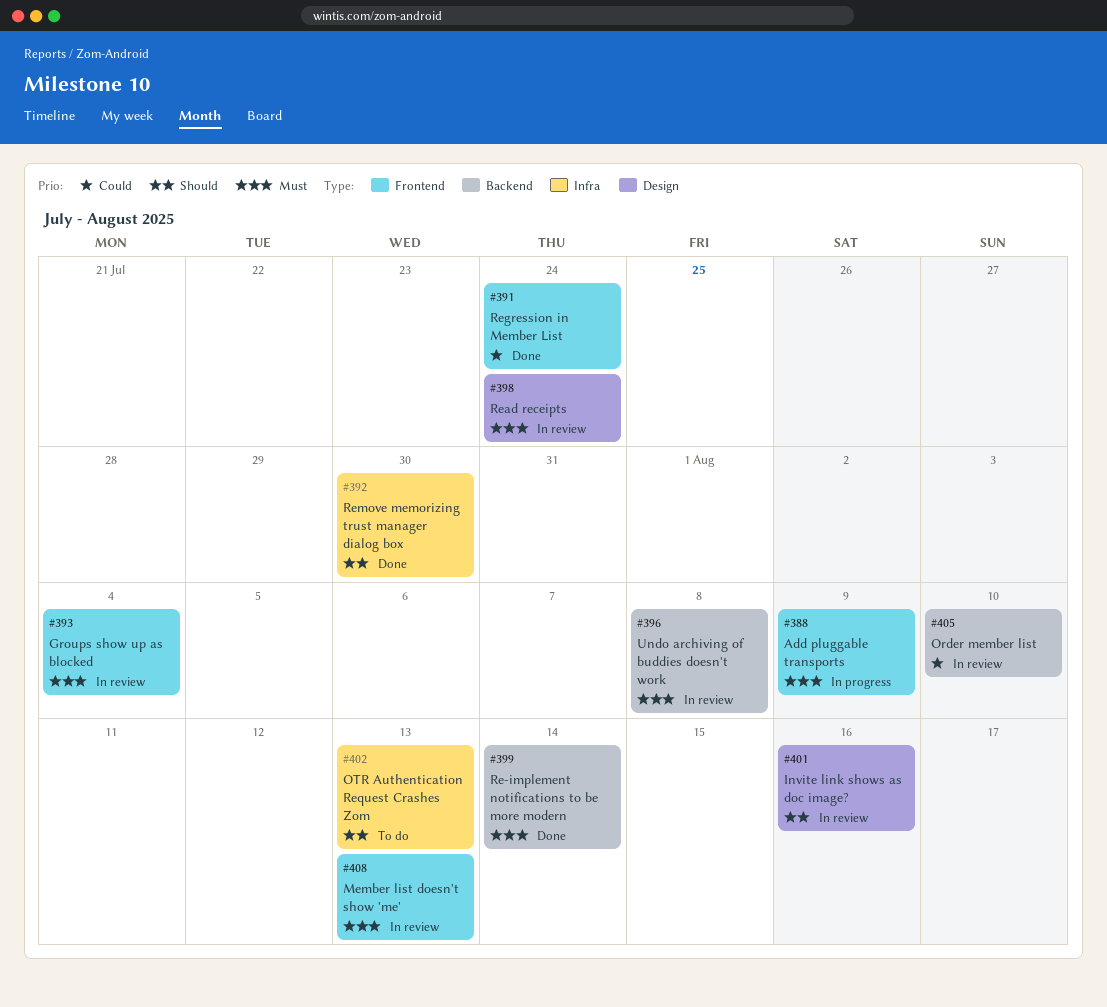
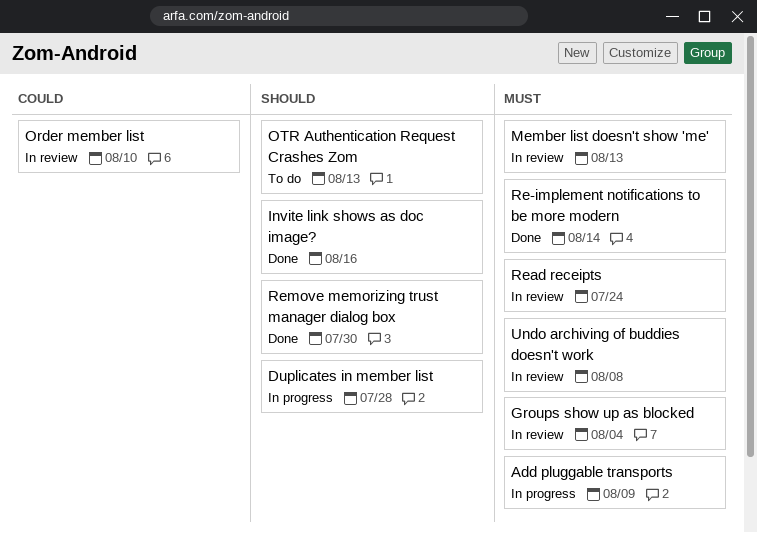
Duplicates in member list: none -> present
Invite link shows as doc image?, status: In review -> Done
Regression in Member List: present -> none

